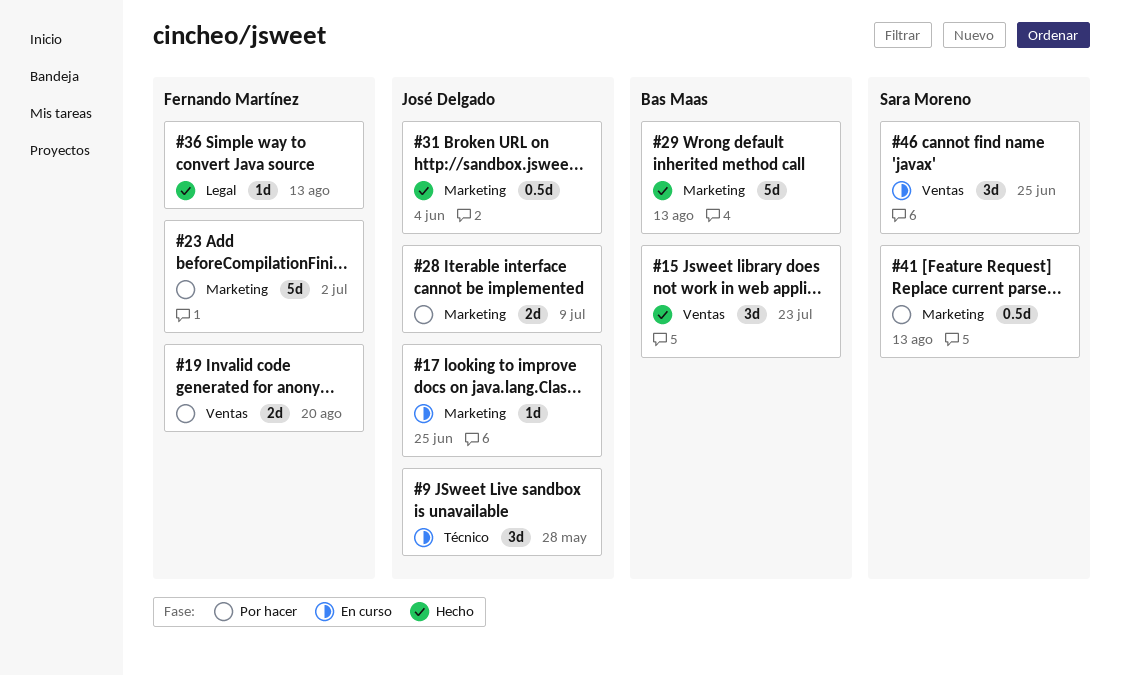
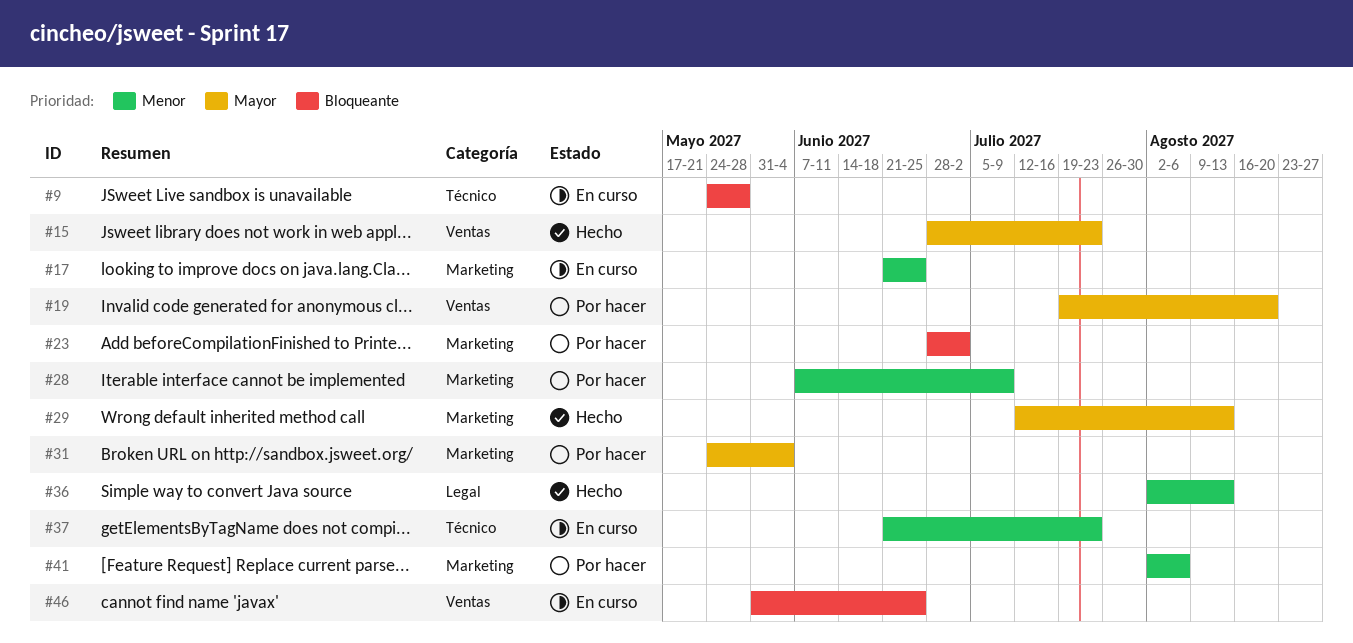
#31, status: Hecho -> Por hacer
#37: none -> present
#41, due: Aug 13 -> Aug 6

